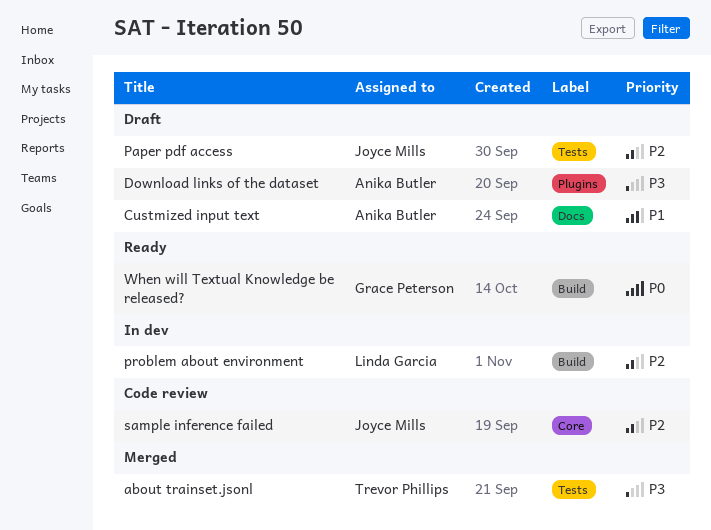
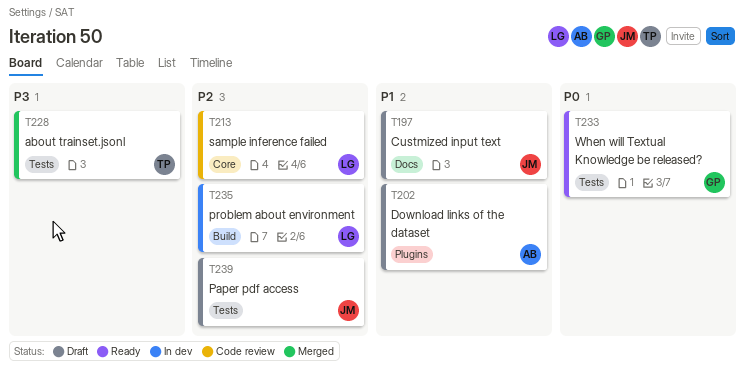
Custmized input text, owner: Anika Butler -> Joyce Mills
Download links of the dataset, priority: P3 -> P1
sample inference failed, owner: Joyce Mills -> Linda Garcia
When will Textual Knowledge be released?, label: Build -> Tests

